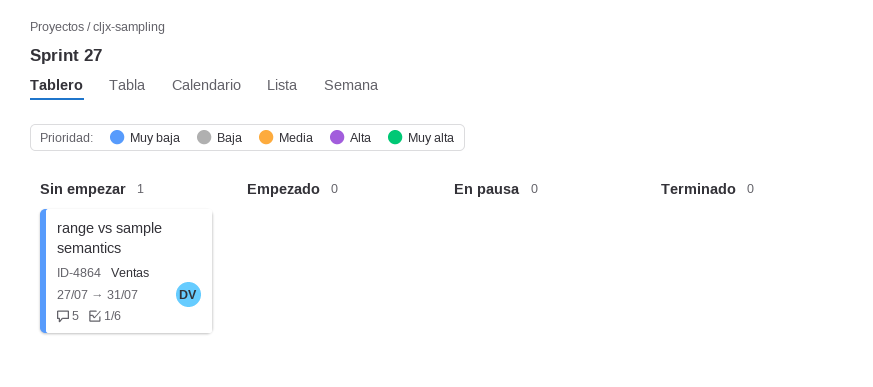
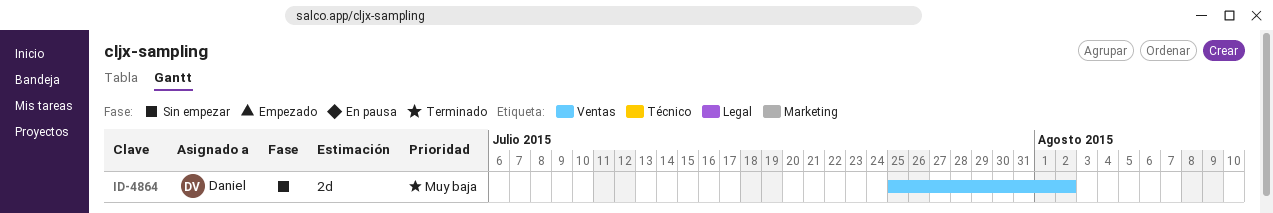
ID-4864, start: Jul 27 -> Jul 25
ID-4864, due: Jul 31 -> Aug 2

